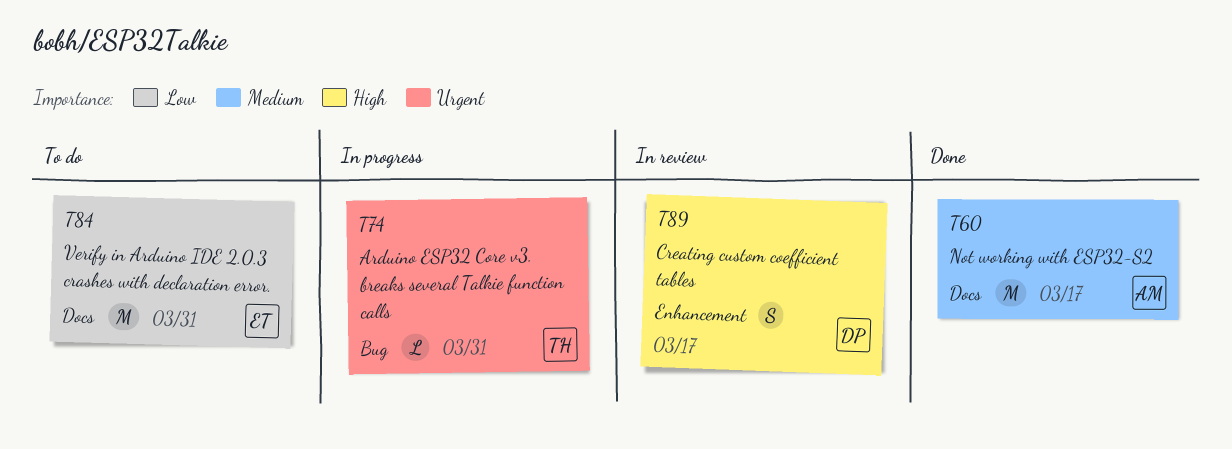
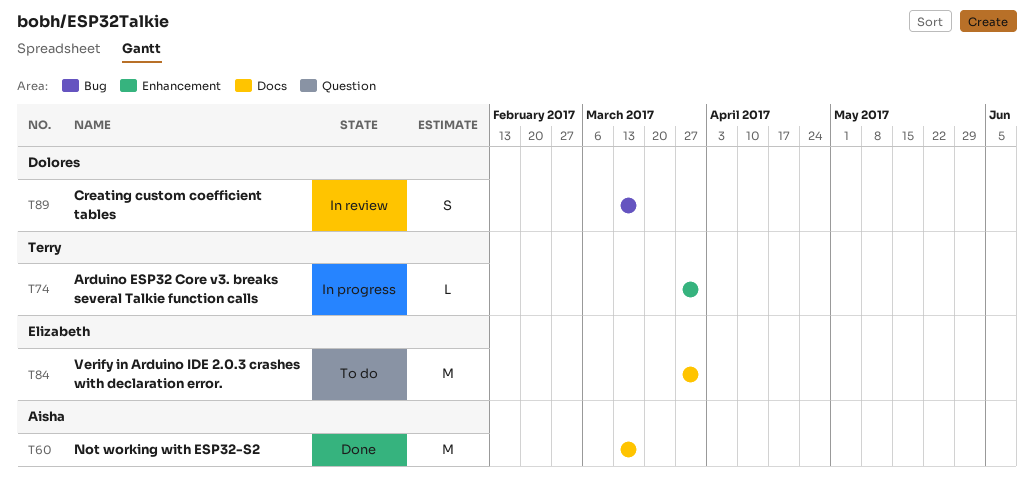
T74, label: Bug -> Enhancement
T89, label: Enhancement -> Bug

